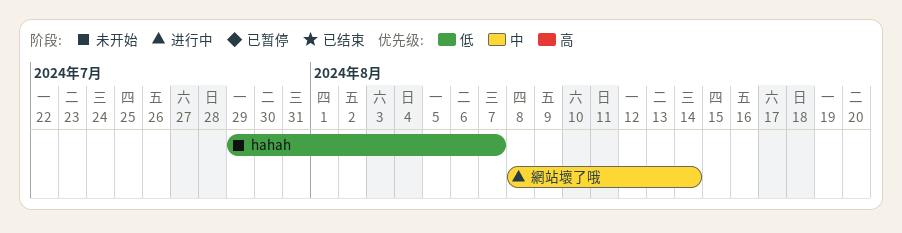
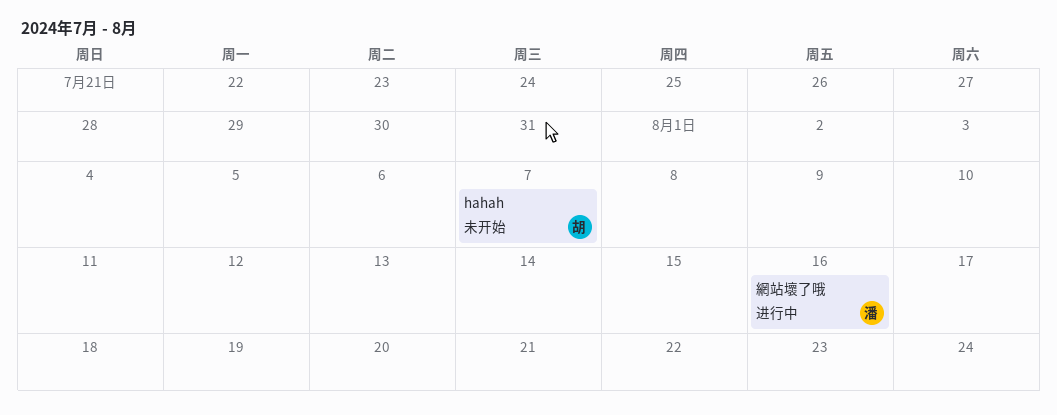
網站壞了哦, due: Aug 14 -> Aug 16

